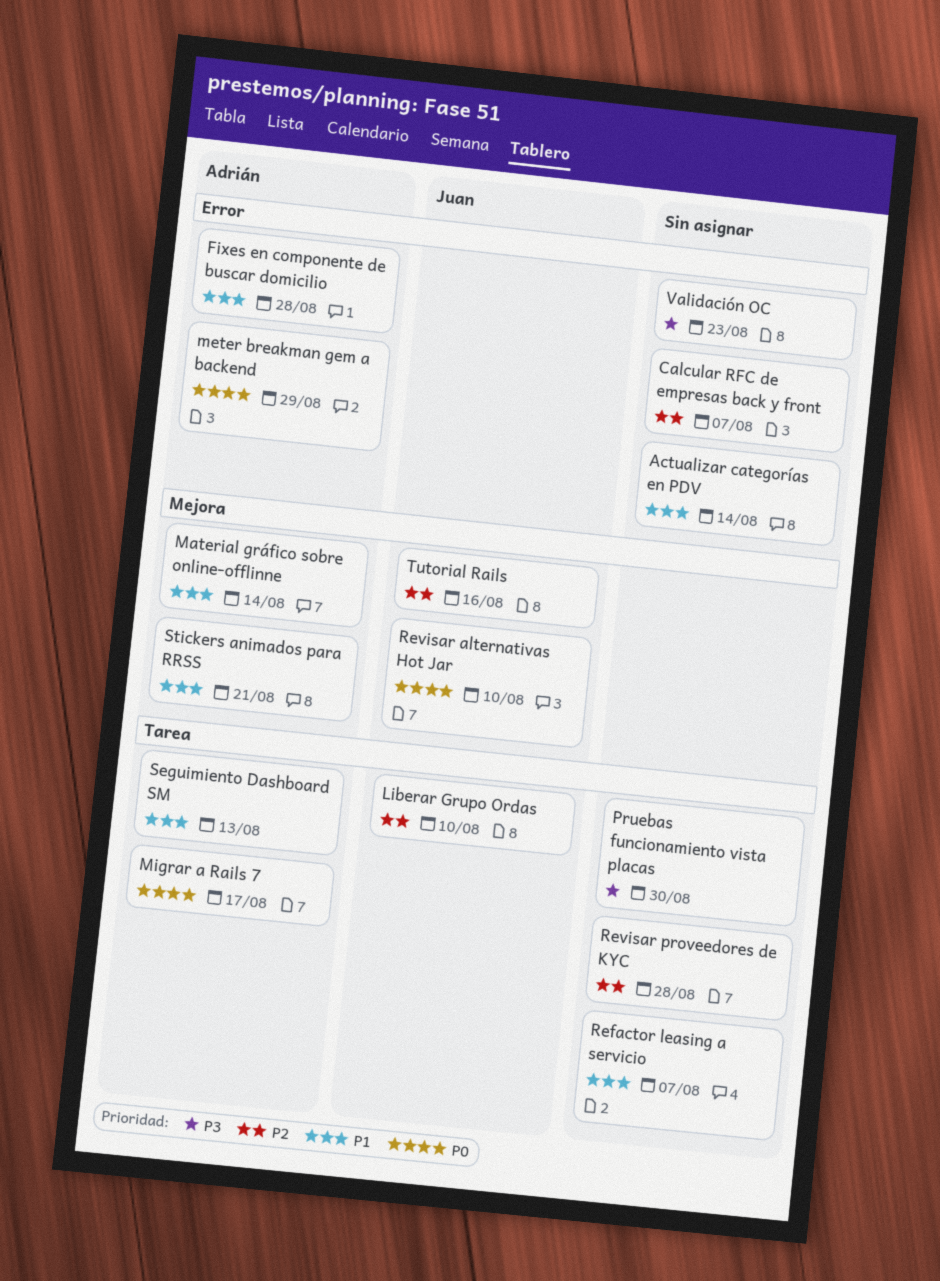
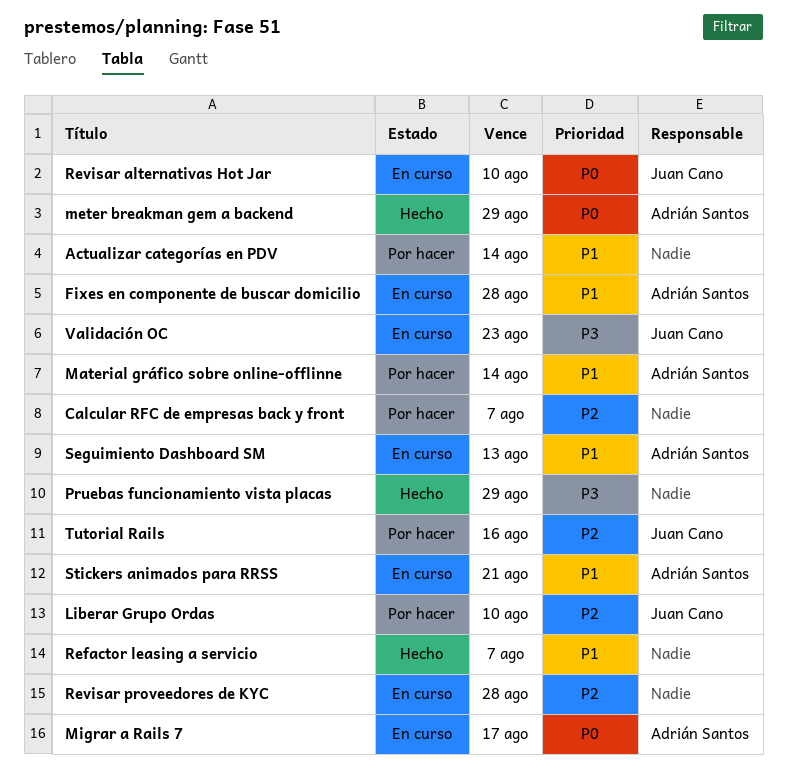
Pruebas funcionamiento vista placas, due: Aug 30 -> Aug 29
Validación OC, owner: none -> Juan Cano

